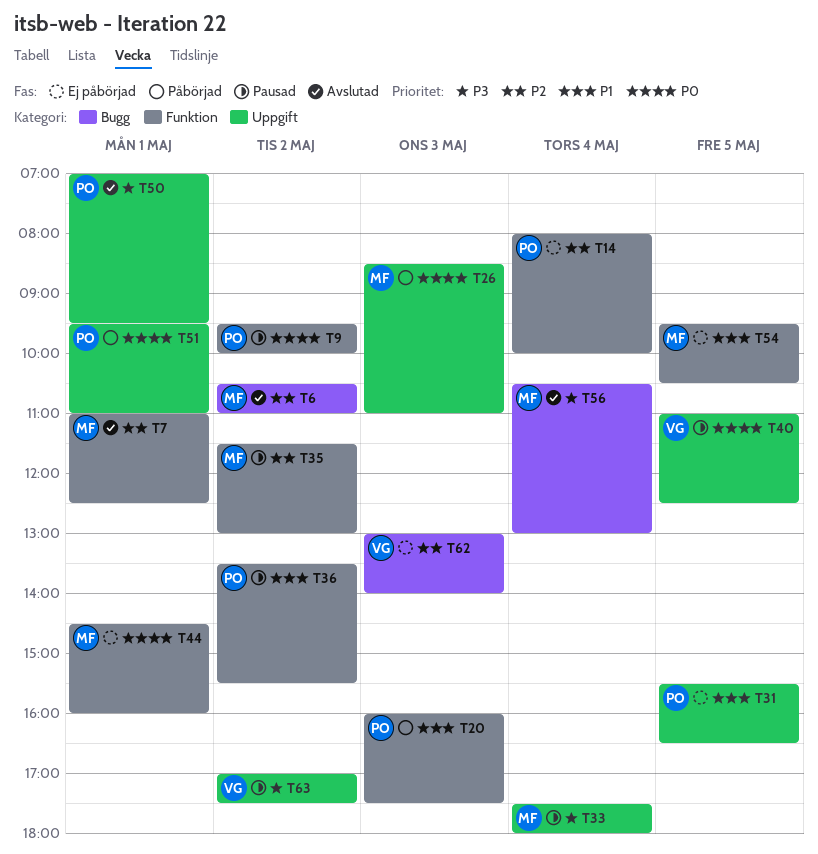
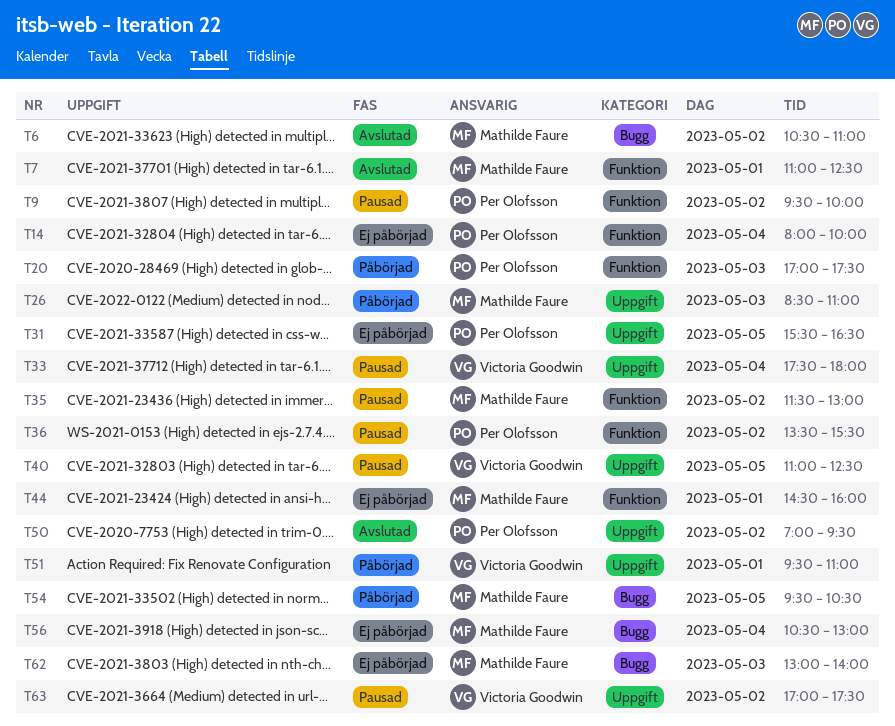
T20, begins: 16:00 -> 17:00
T33, owner: Mathilde Faure -> Victoria Goodwin
T50, day: May 1 -> May 2
T51, owner: Per Olofsson -> Victoria Goodwin
T54, status: Ej påbörjad -> Påbörjad
T54, label: Funktion -> Bugg
T56, status: Avslutad -> Ej påbörjad
T62, owner: Victoria Goodwin -> Mathilde Faure

